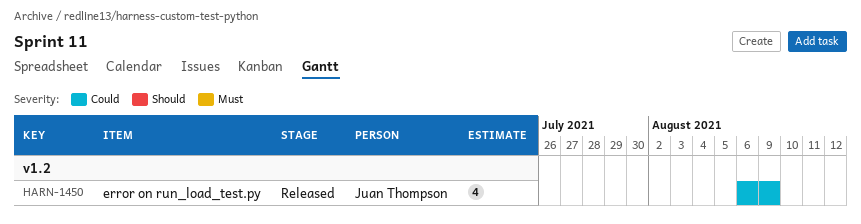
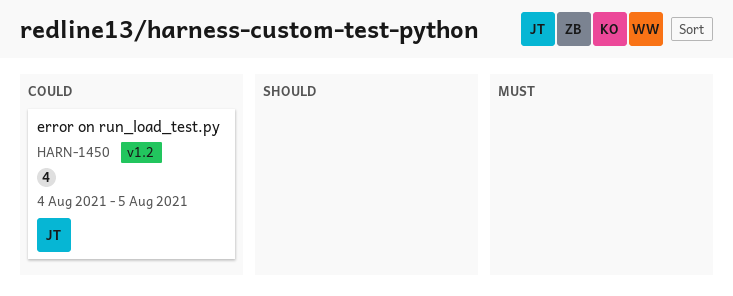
HARN-1450, start: Aug 6 -> Aug 4
HARN-1450, due: Aug 9 -> Aug 5

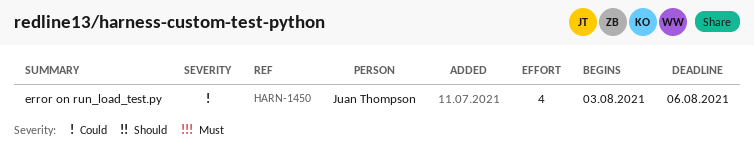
HARN-1450, start: Aug 4 -> Aug 3
HARN-1450, due: Aug 5 -> Aug 6

